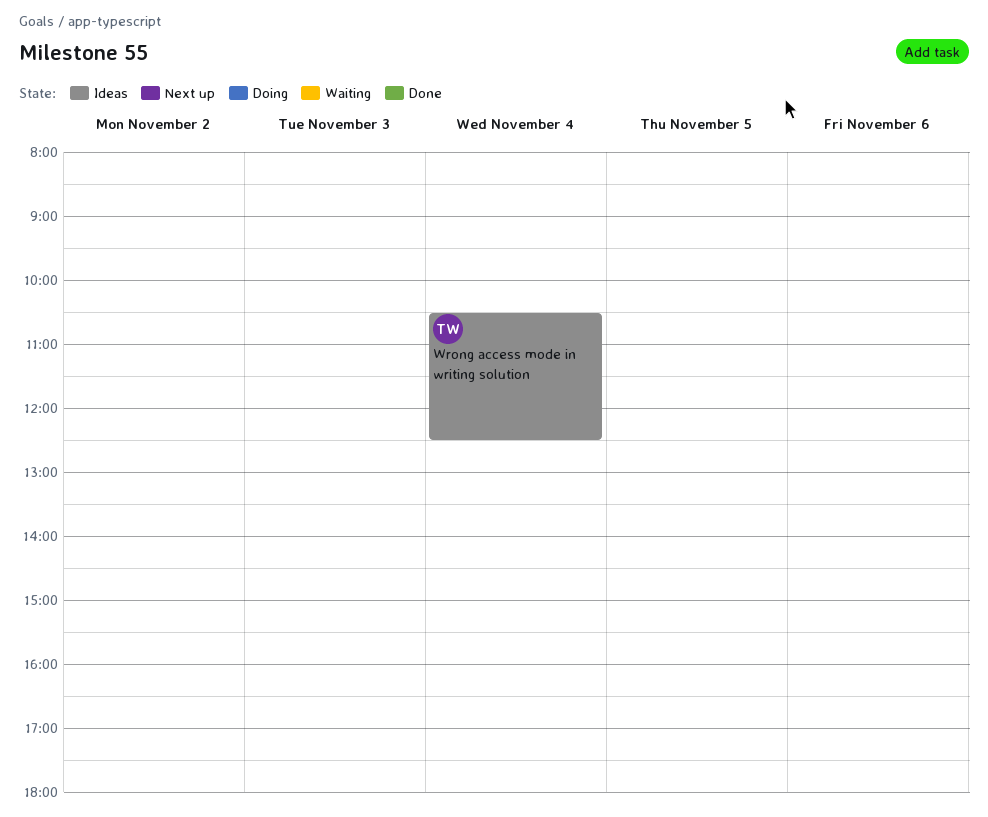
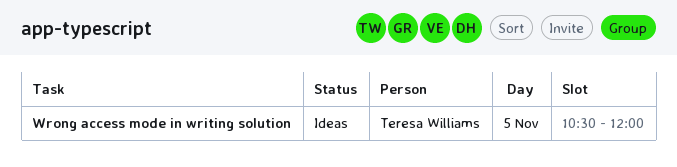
Wrong access mode in writing solution, day: Nov 4 -> Nov 5
Wrong access mode in writing solution, ends: 12:30 -> 12:00

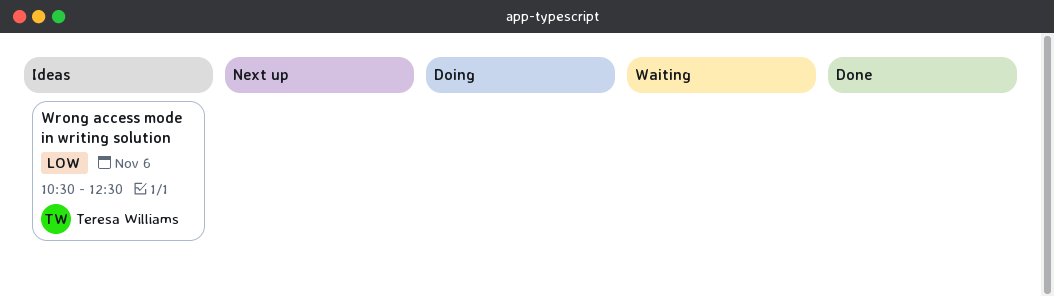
Wrong access mode in writing solution, day: Nov 5 -> Nov 6
Wrong access mode in writing solution, ends: 12:00 -> 12:30

